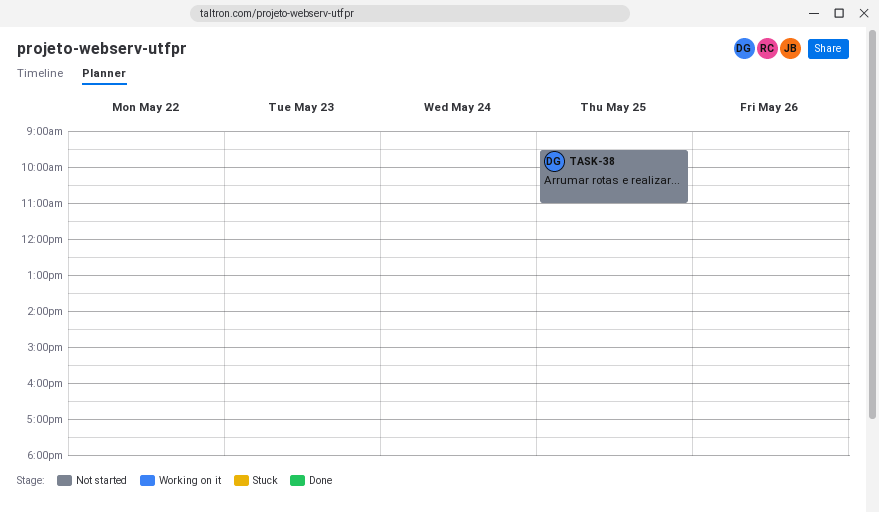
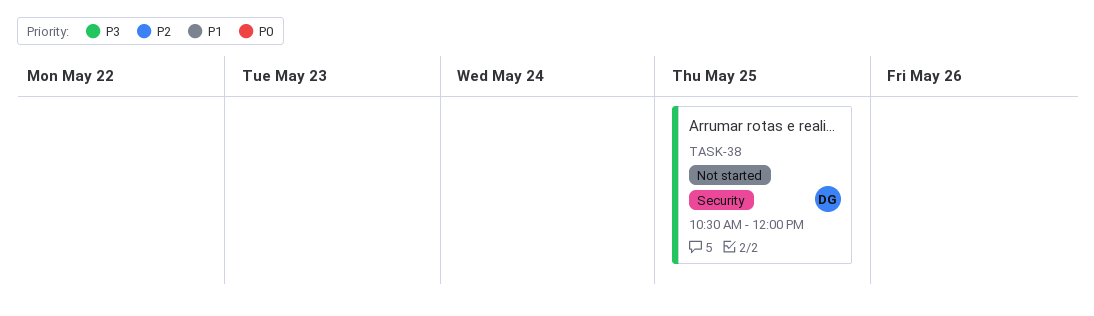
TASK-38, begins: 09:30 -> 10:30
TASK-38, ends: 11:00 -> 12:00

